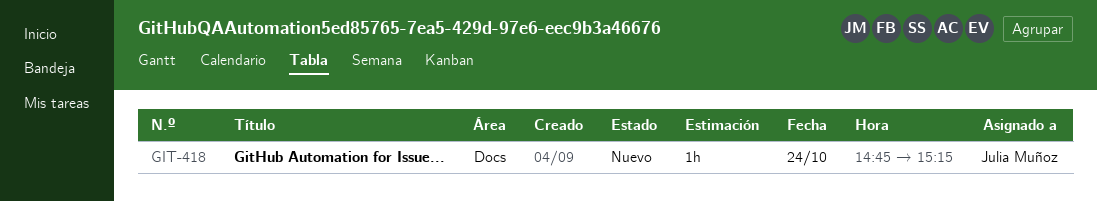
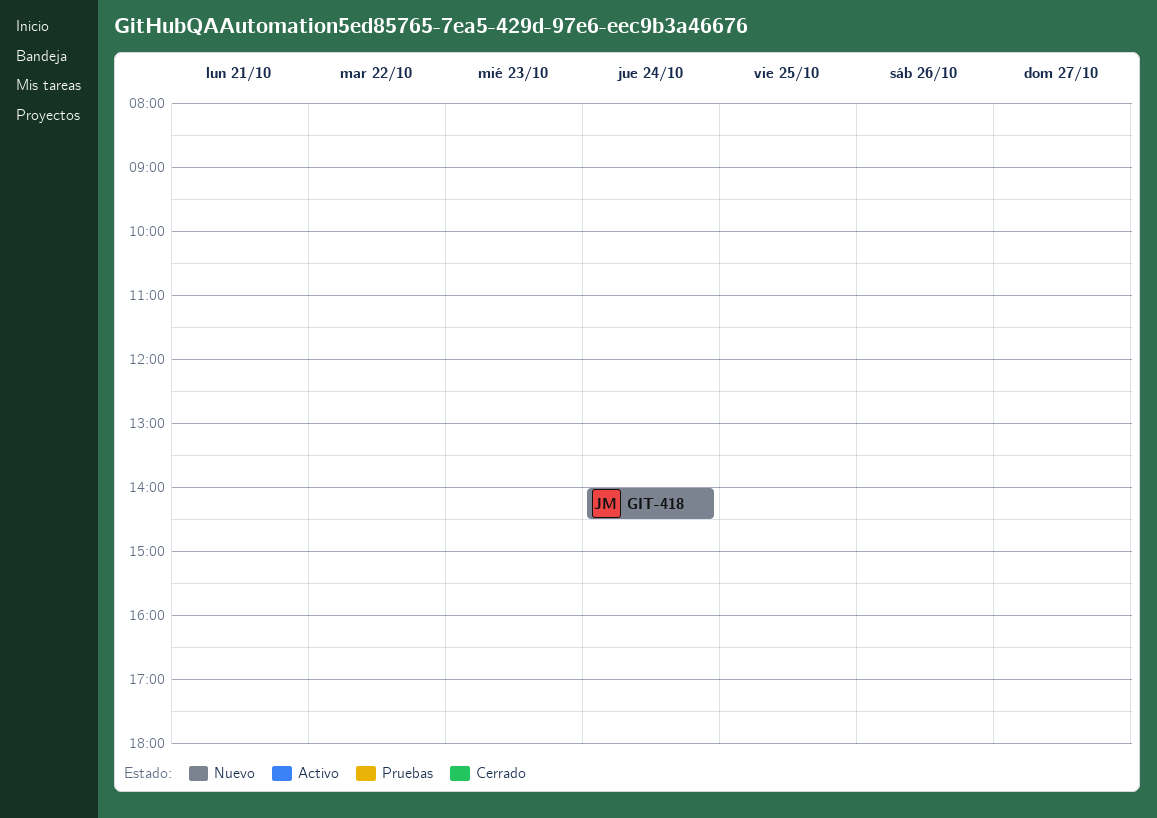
GIT-418, begins: 14:45 -> 14:00
GIT-418, ends: 15:15 -> 14:30

